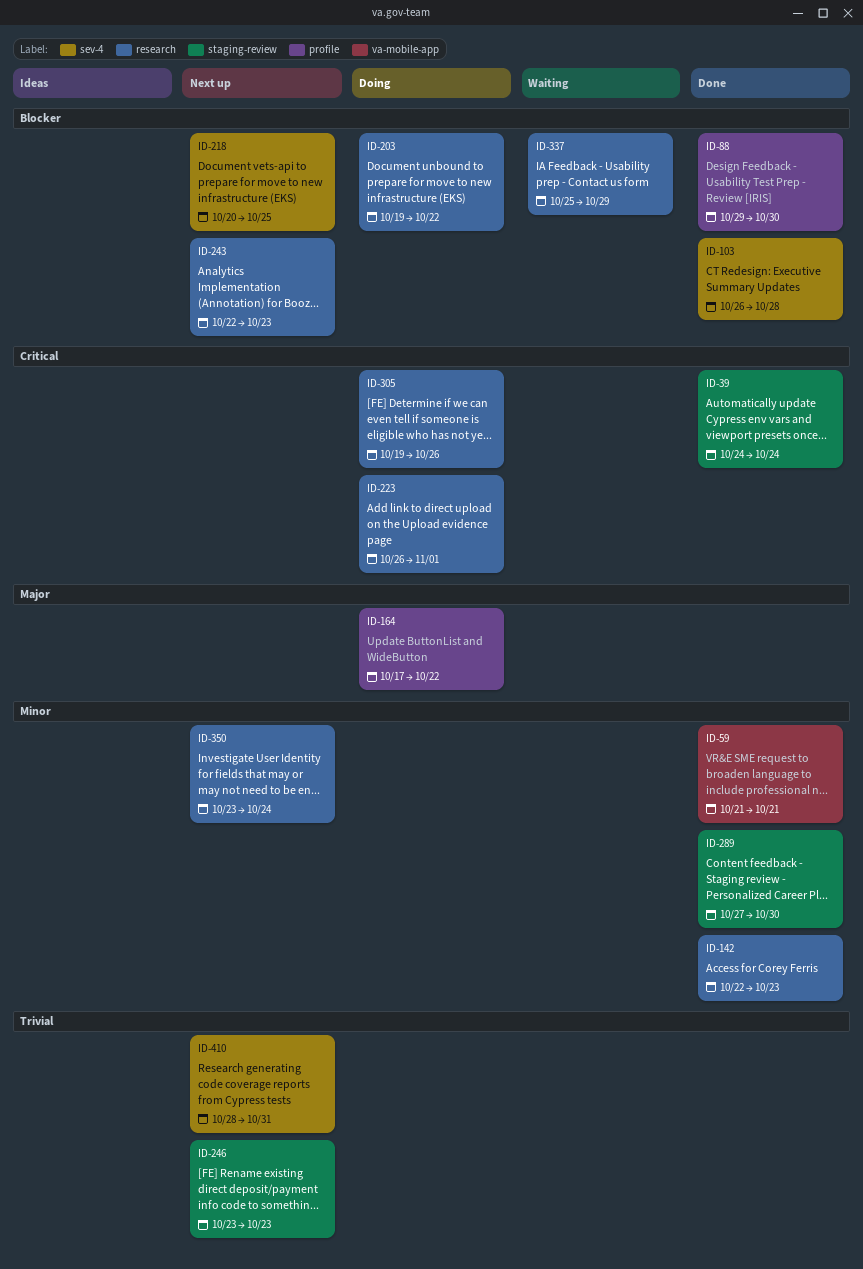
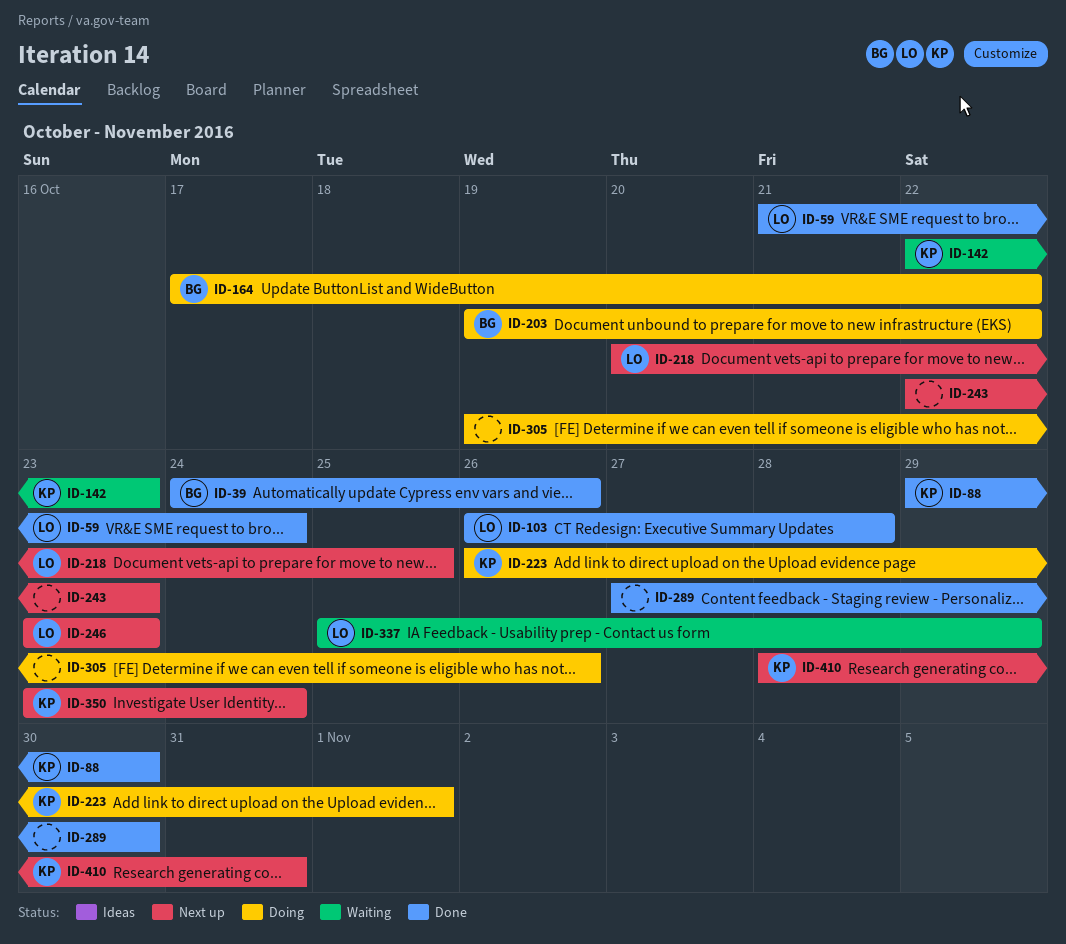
ID-39, due: Oct 24 -> Oct 26
ID-59, due: Oct 21 -> Oct 24
ID-142, status: Done -> Waiting

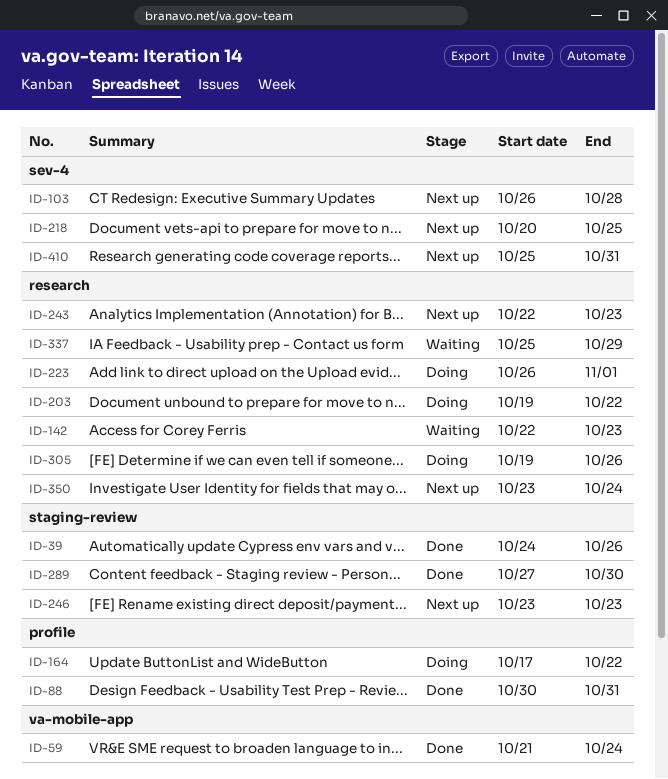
ID-88, start: Oct 29 -> Oct 30
ID-88, due: Oct 30 -> Oct 31
ID-103, status: Done -> Next up
ID-410, start: Oct 28 -> Oct 25

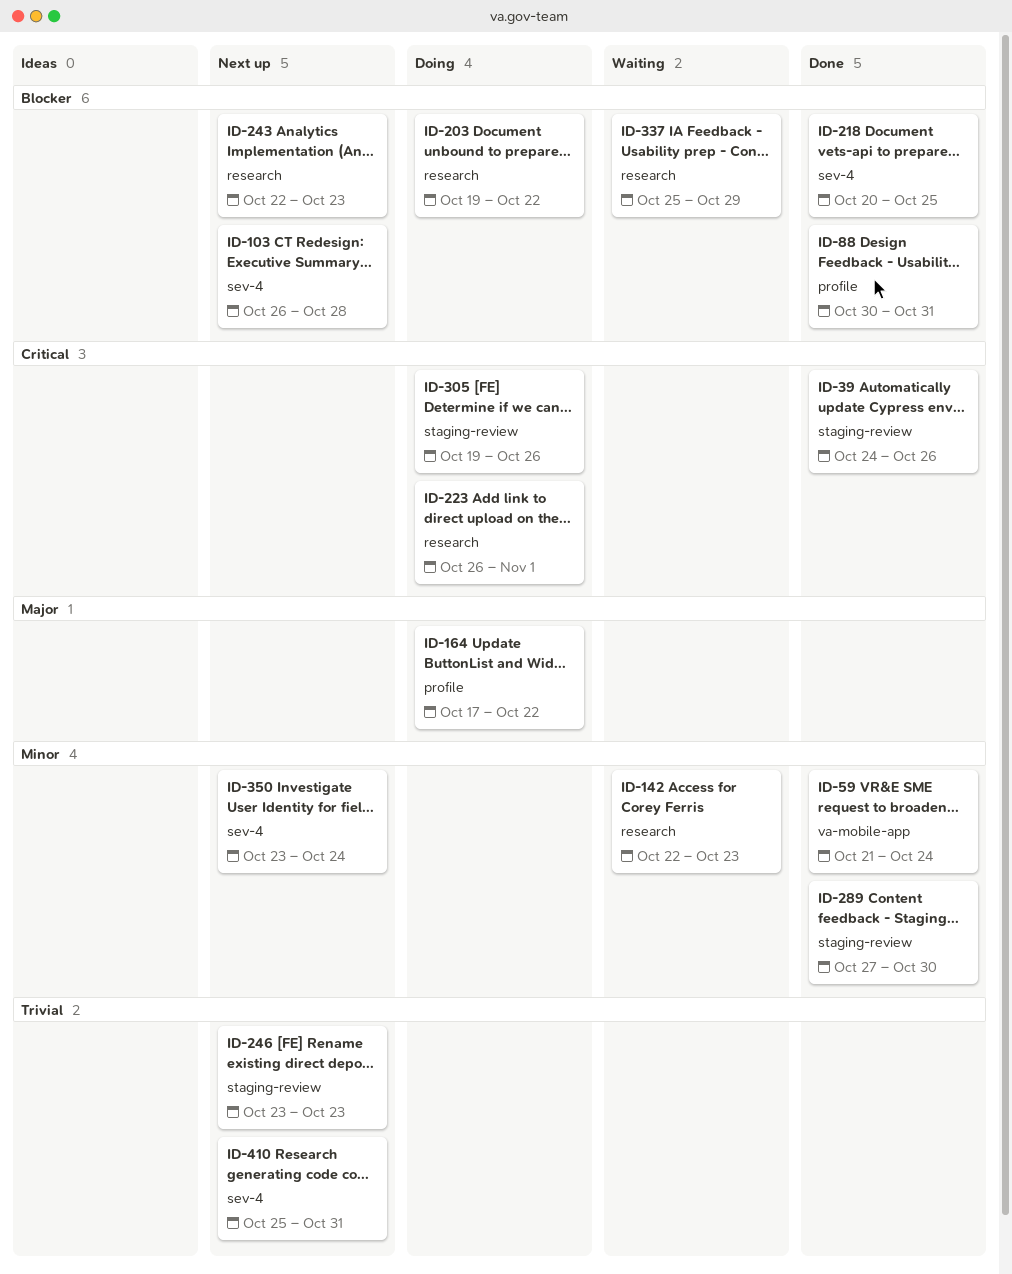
ID-218, status: Next up -> Done
ID-305, label: research -> staging-review
ID-350, label: research -> sev-4

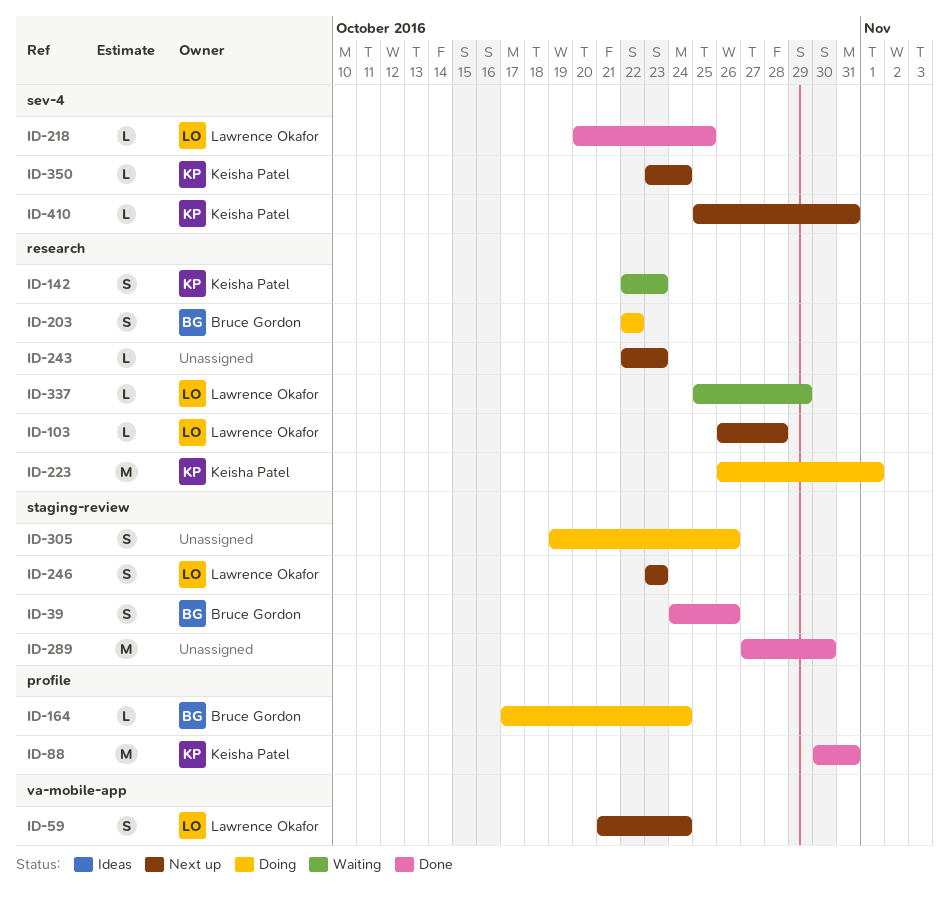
ID-59, status: Done -> Next up
ID-103, label: sev-4 -> research
ID-164, due: Oct 22 -> Oct 24
ID-203, start: Oct 19 -> Oct 22

